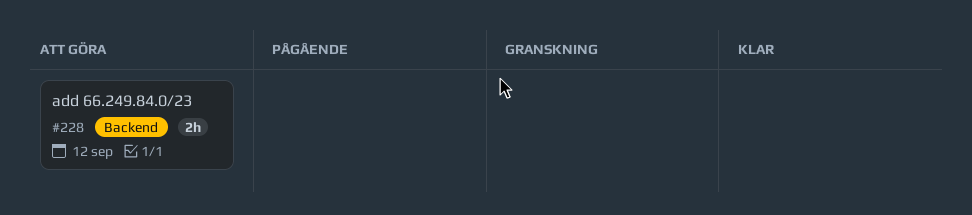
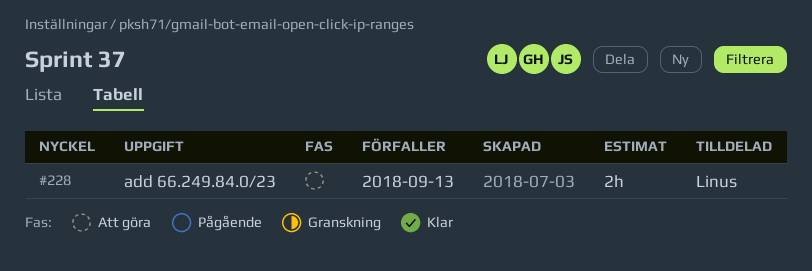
#228, due: Sep 12 -> Sep 13

